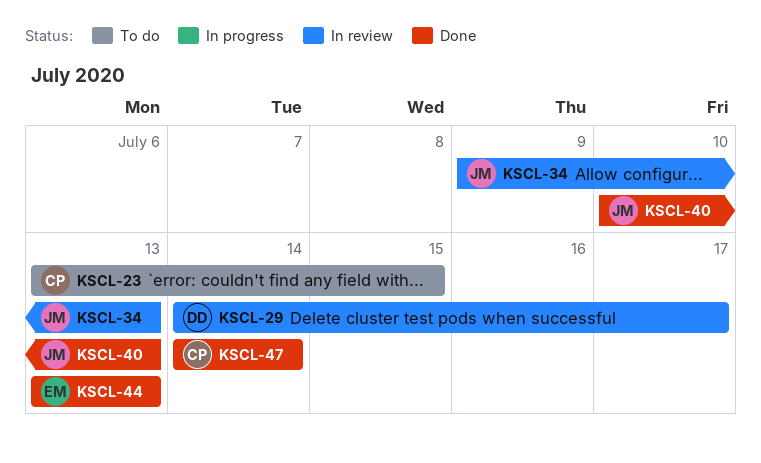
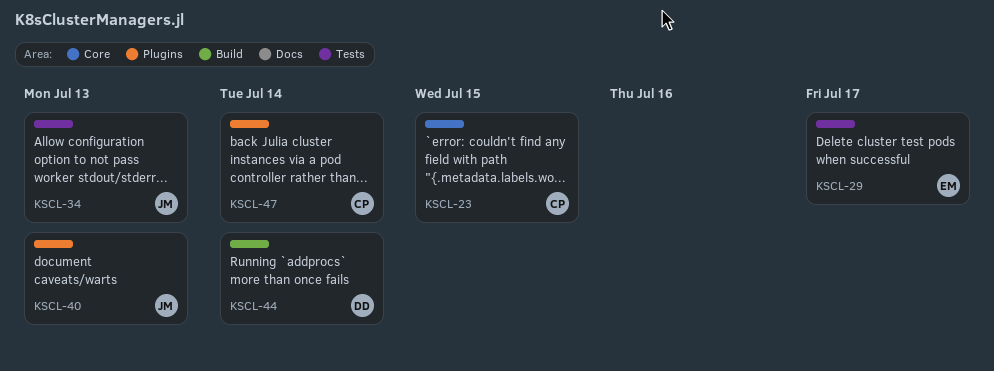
KSCL-29, owner: DD -> EM
KSCL-44, owner: EM -> DD
KSCL-44, due: Jul 13 -> Jul 14

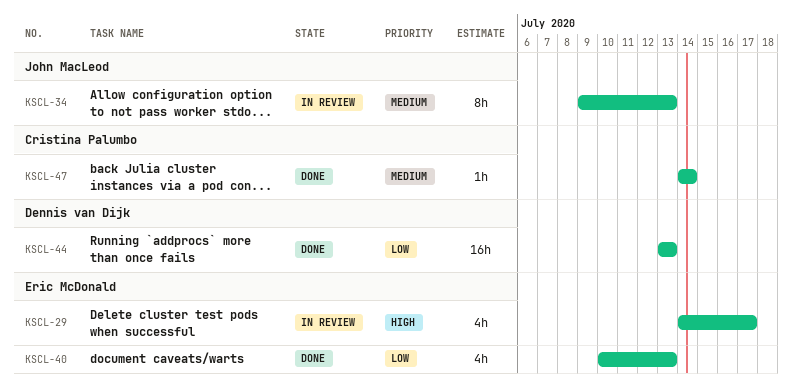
KSCL-23: present -> none
KSCL-40, owner: John MacLeod -> Eric McDonald
KSCL-44, due: Jul 14 -> Jul 13

